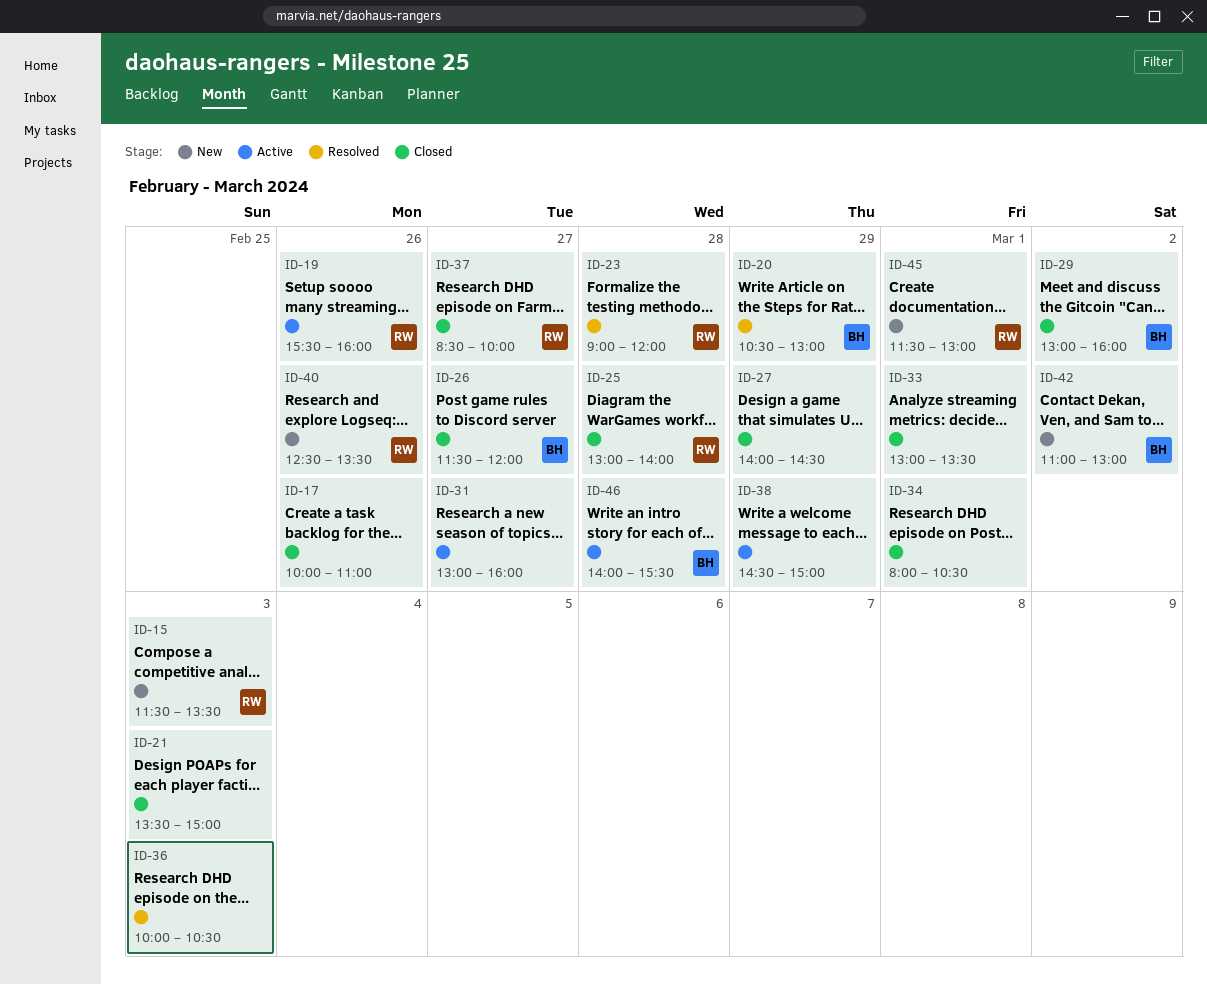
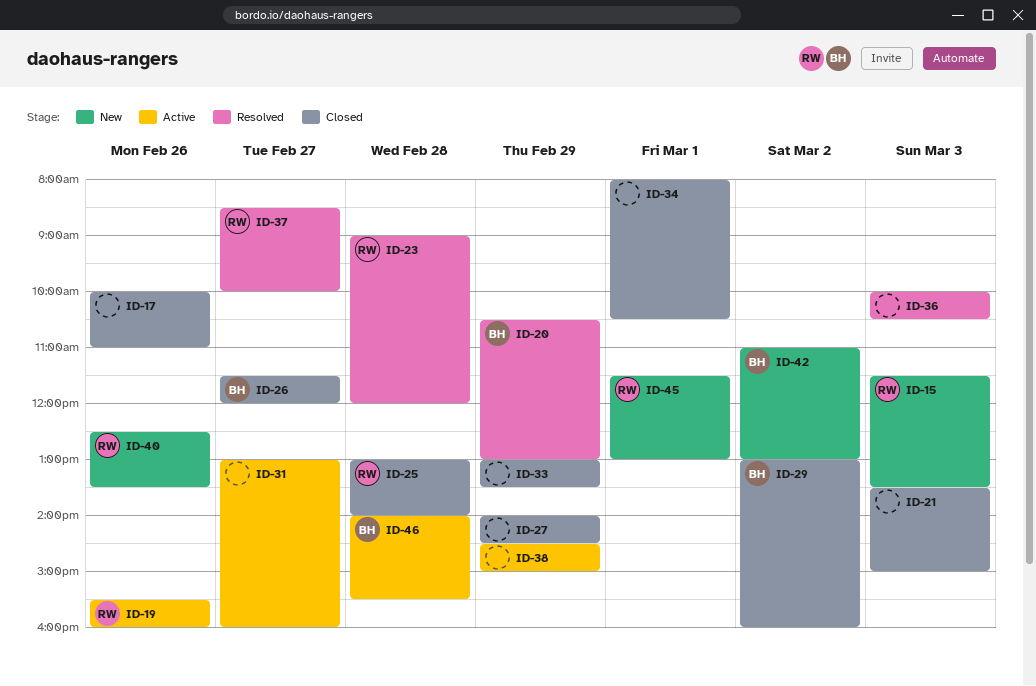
ID-33, day: Mar 1 -> Feb 29
ID-37, status: Closed -> Resolved

